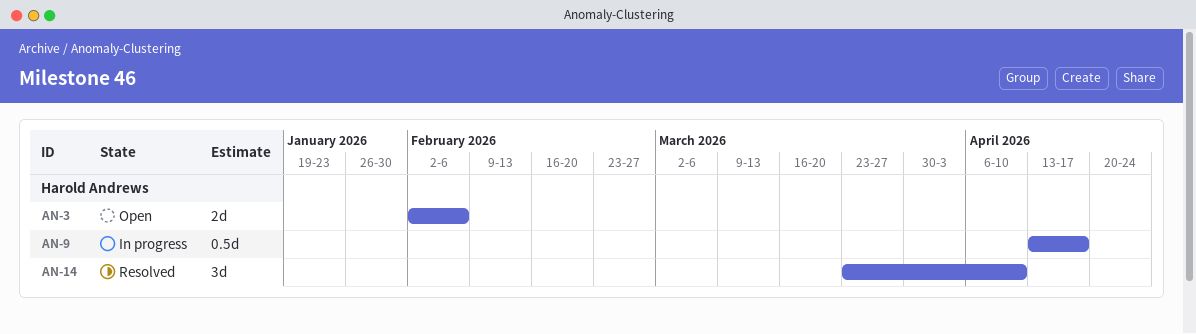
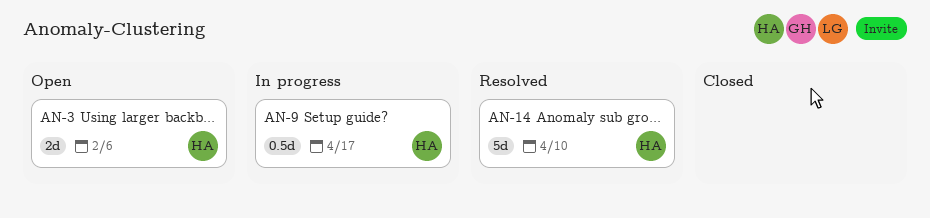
AN-14, estimate: 3d -> 5d

